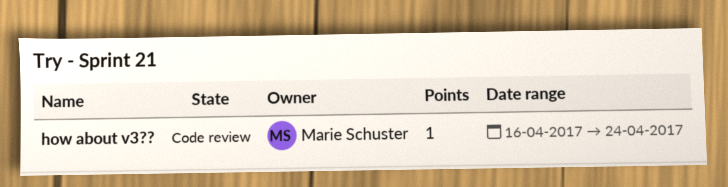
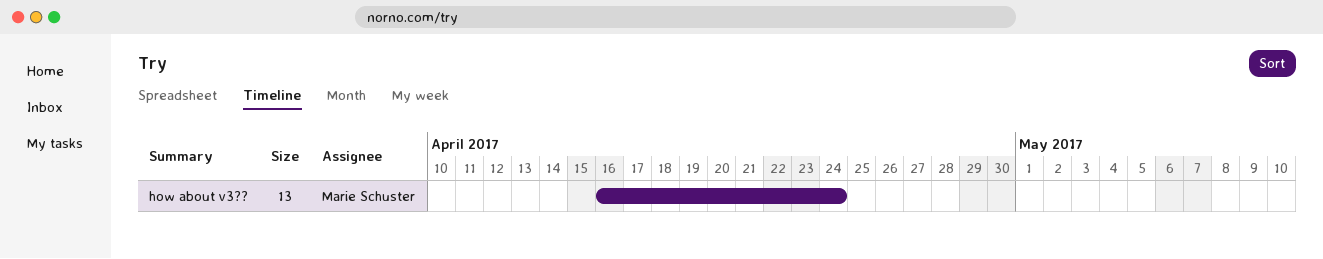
how about v3??, estimate: 1 -> 13

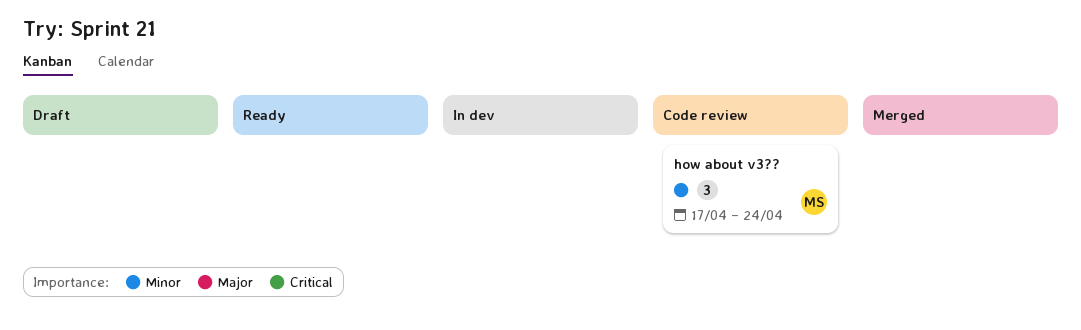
how about v3??, estimate: 13 -> 3
how about v3??, start: Apr 16 -> Apr 17

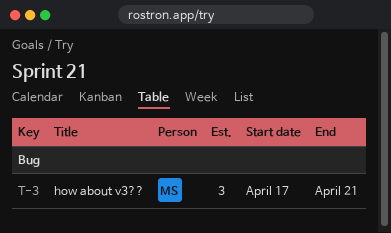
how about v3??, due: Apr 24 -> Apr 21

